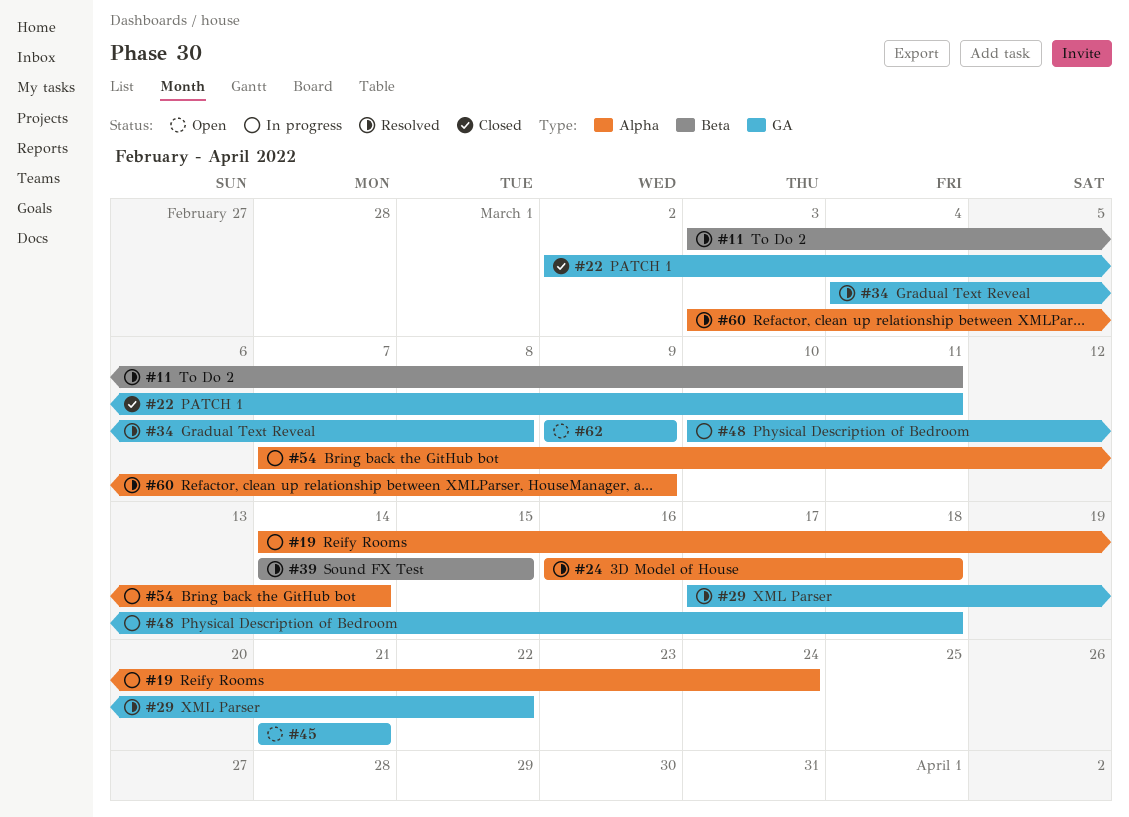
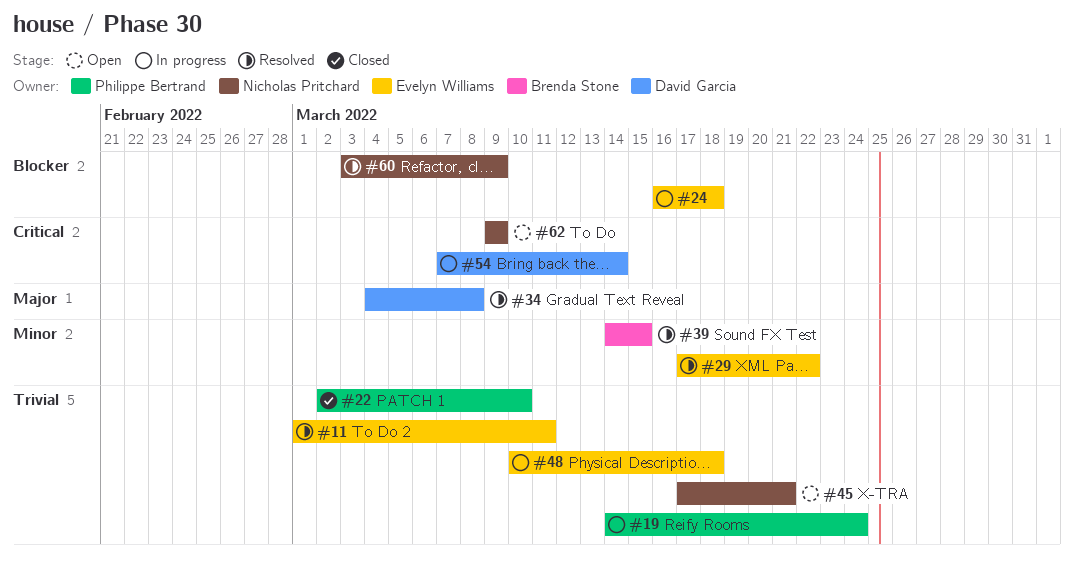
#11, start: Mar 3 -> Mar 1
#22, due: Mar 11 -> Mar 10
#24, status: Resolved -> In progress
#45, start: Mar 21 -> Mar 17

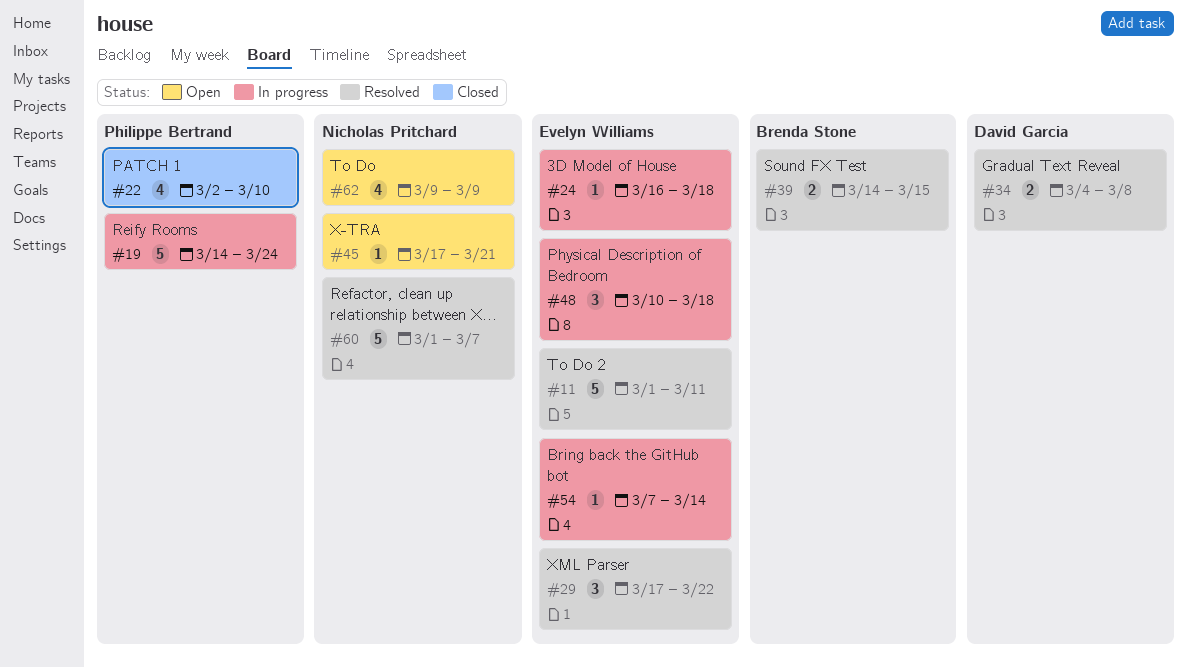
#54, owner: David Garcia -> Evelyn Williams
#60, start: Mar 3 -> Mar 1
#60, due: Mar 9 -> Mar 7

